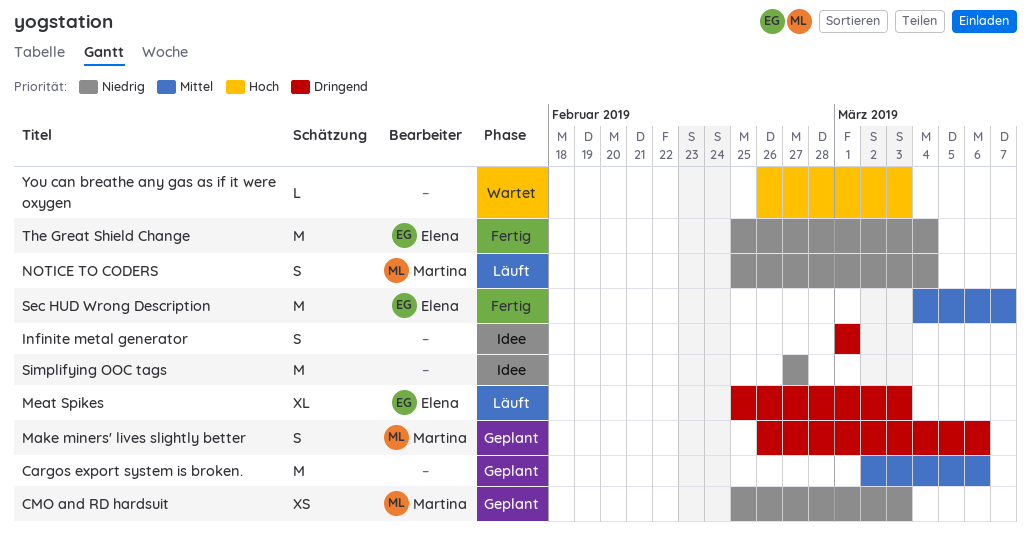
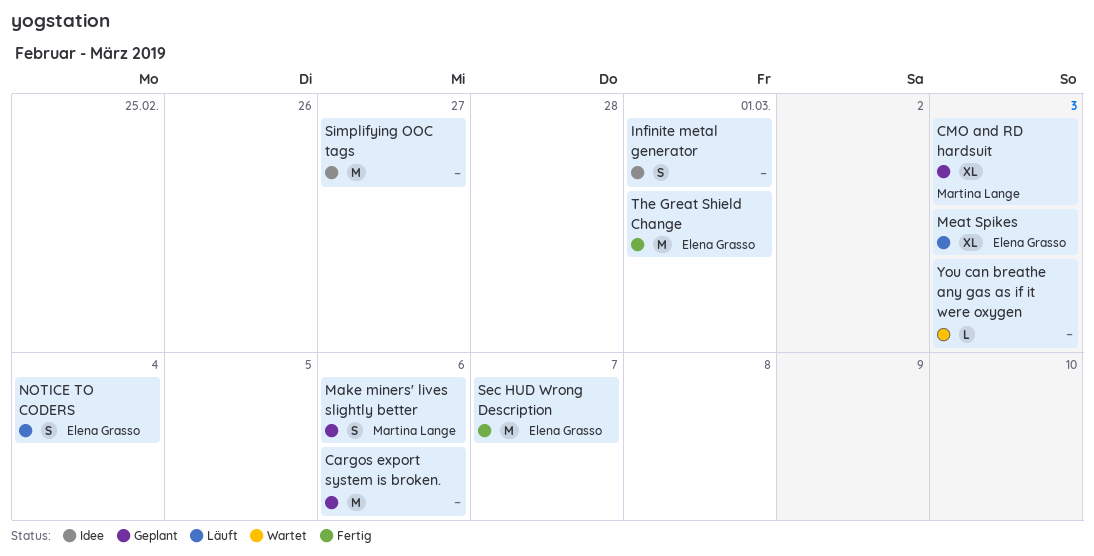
CMO and RD hardsuit, estimate: XS -> XL
NOTICE TO CODERS, owner: Martina Lange -> Elena Grasso
The Great Shield Change, due: Mar 4 -> Mar 1

